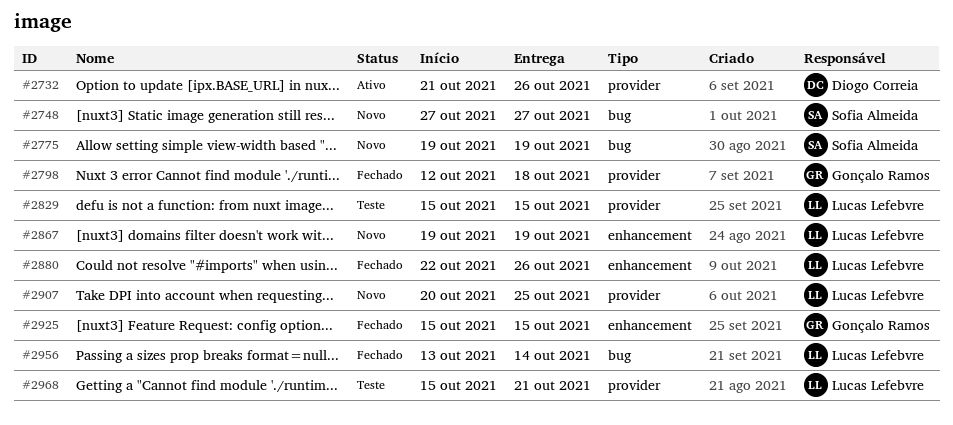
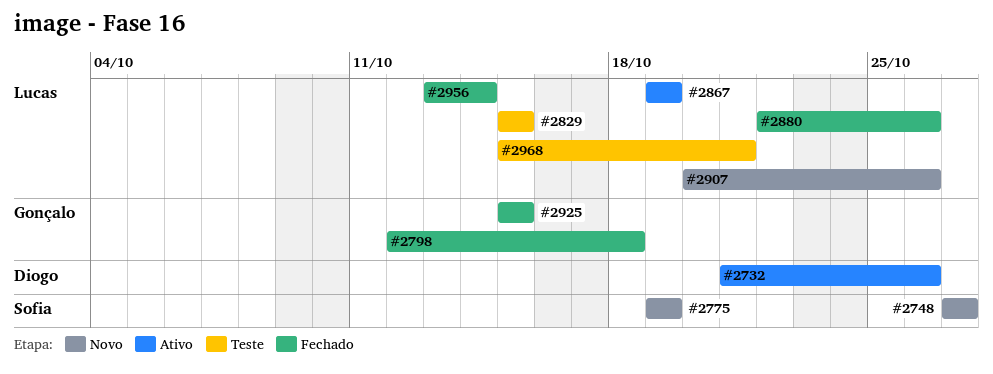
#2867, status: Novo -> Ativo
#2907, due: Oct 25 -> Oct 26

